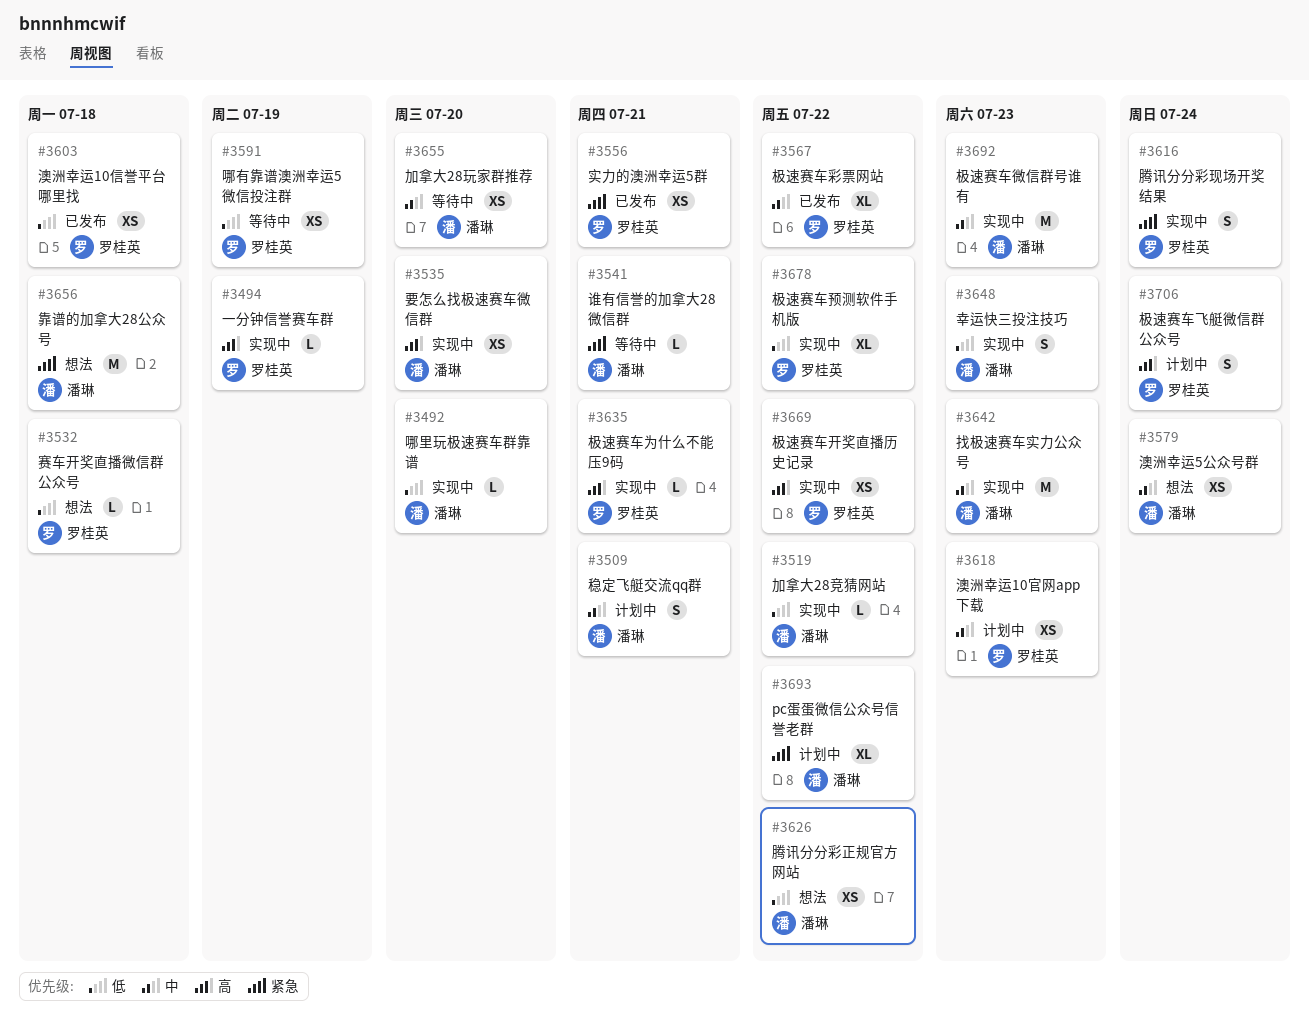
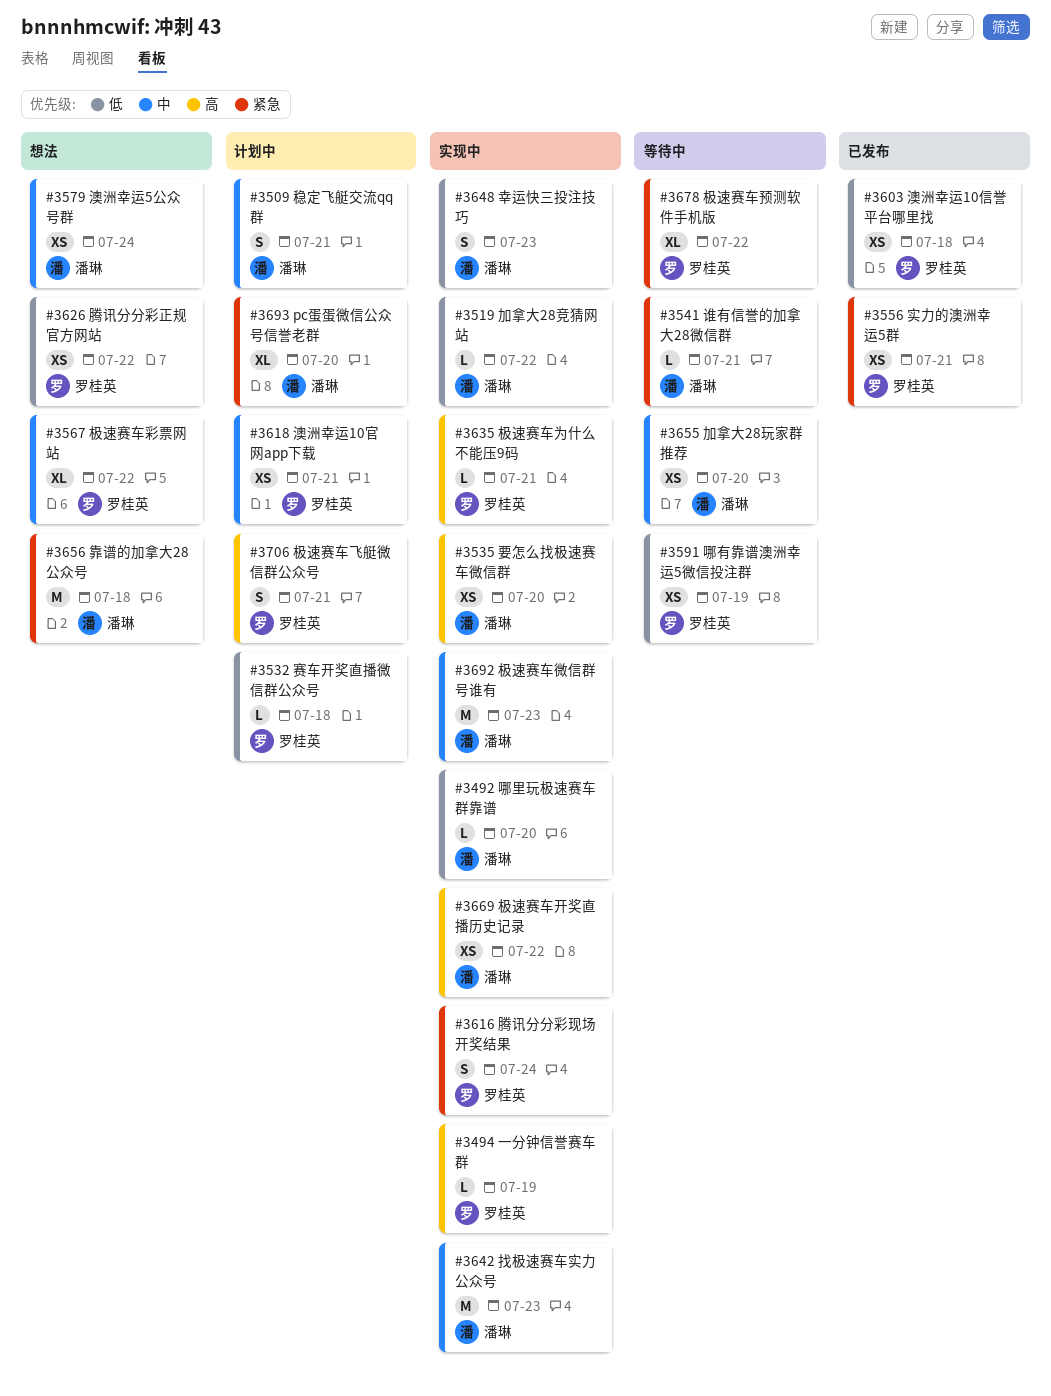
#3532, status: 想法 -> 计划中
#3567, status: 已发布 -> 想法
#3618, due: Jul 23 -> Jul 21
#3626, owner: 潘琳 -> 罗桂英
#3669, owner: 罗桂英 -> 潘琳
#3678, status: 实现中 -> 等待中
#3678, priority: 低 -> 紧急
#3693, due: Jul 22 -> Jul 20
#3706, due: Jul 24 -> Jul 21

